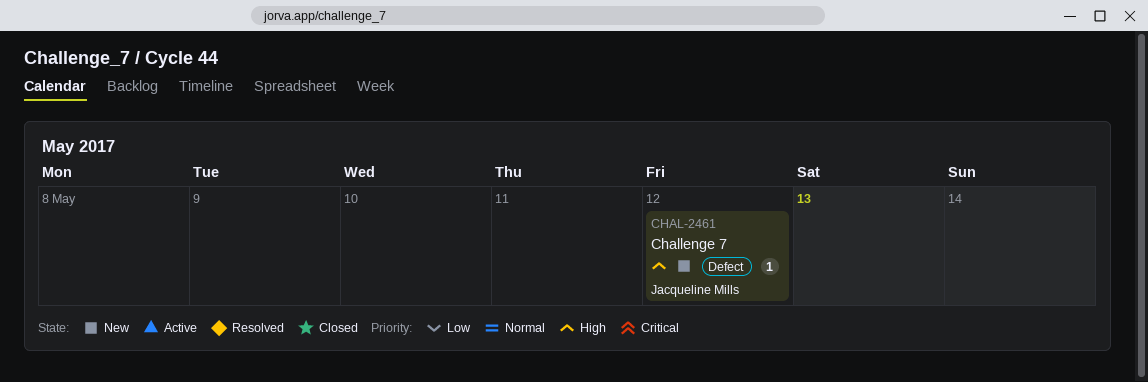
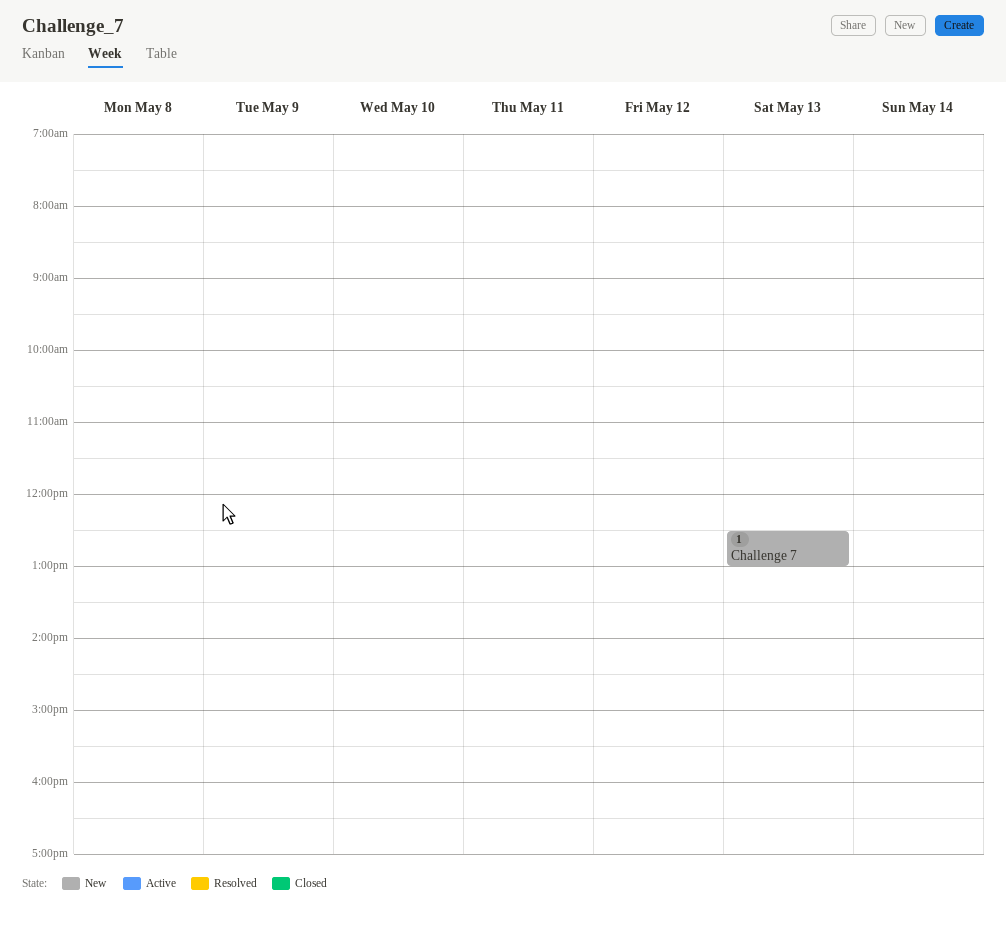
Challenge 7, day: May 12 -> May 13

